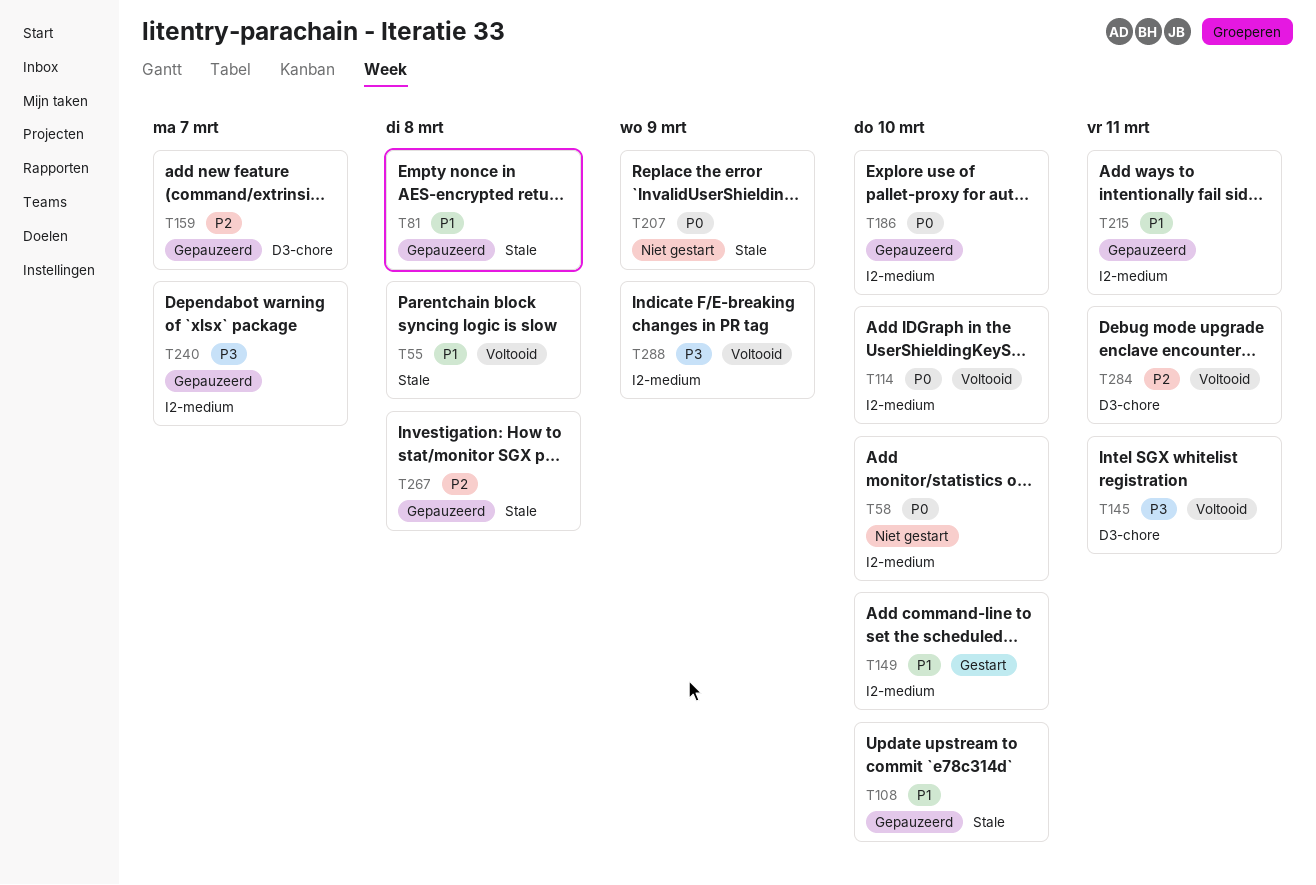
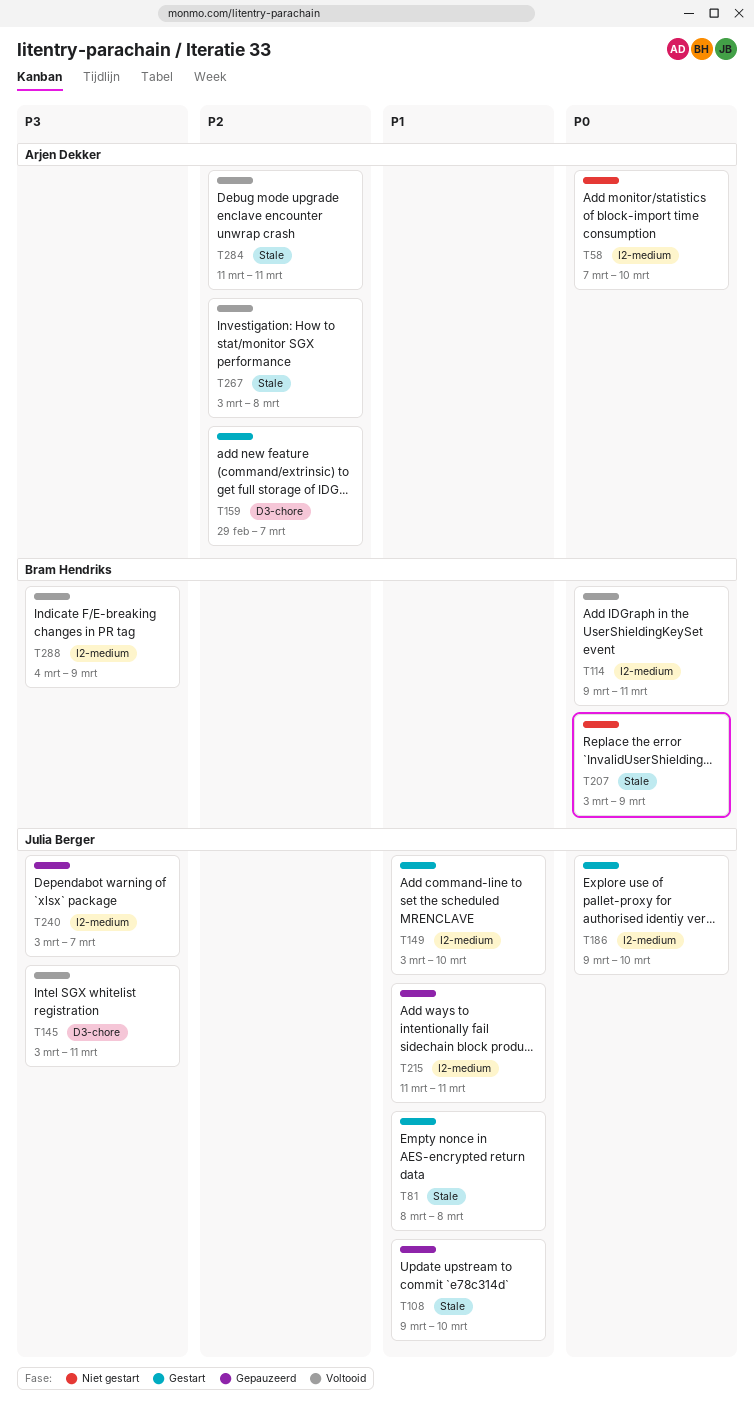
T55: present -> none
T81, status: Gepauzeerd -> Gestart
T114, due: Mar 10 -> Mar 11
T159, status: Gepauzeerd -> Gestart
T186, status: Gepauzeerd -> Gestart
T267, status: Gepauzeerd -> Voltooid
T284, label: D3-chore -> Stale

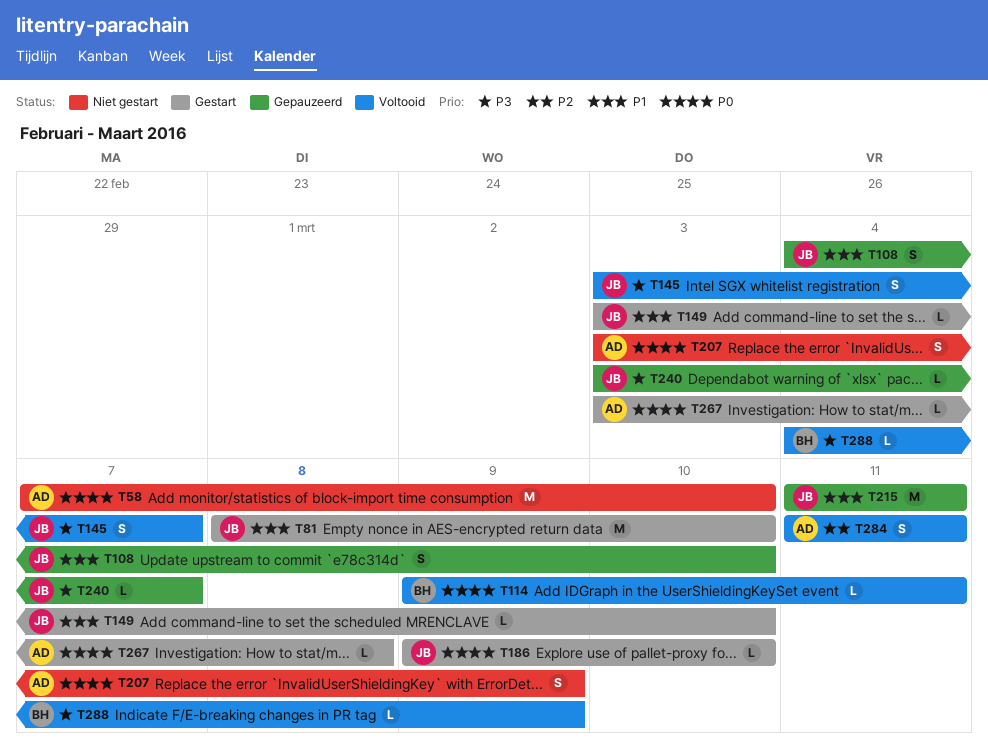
T81, due: Mar 8 -> Mar 10
T108, start: Mar 9 -> Mar 4
T145, due: Mar 11 -> Mar 7
T159: present -> none
T207, owner: Bram Hendriks -> Arjen Dekker
T267, status: Voltooid -> Gestart
T267, priority: P2 -> P0

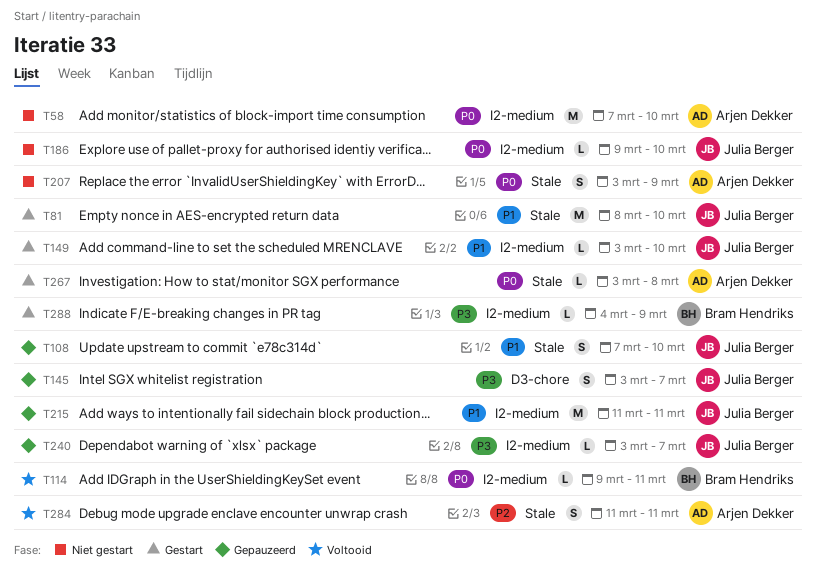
T108, start: Mar 4 -> Mar 7
T145, status: Voltooid -> Gepauzeerd
T186, status: Gestart -> Niet gestart
T288, status: Voltooid -> Gestart

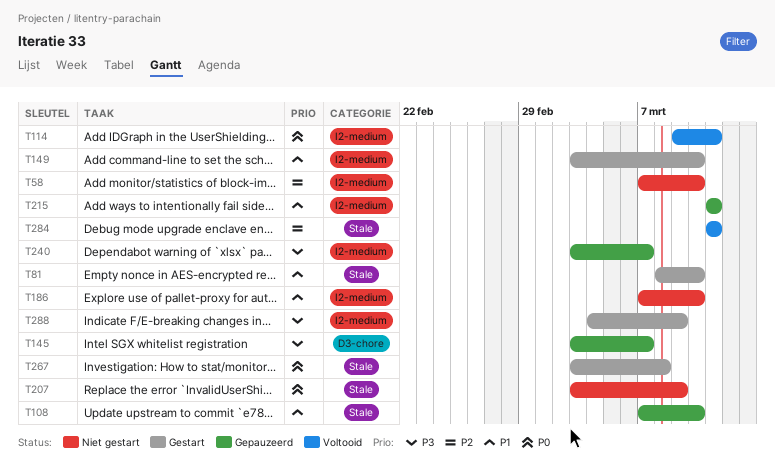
T58, priority: P0 -> P2
T186, priority: P0 -> P1
T186, start: Mar 9 -> Mar 7

